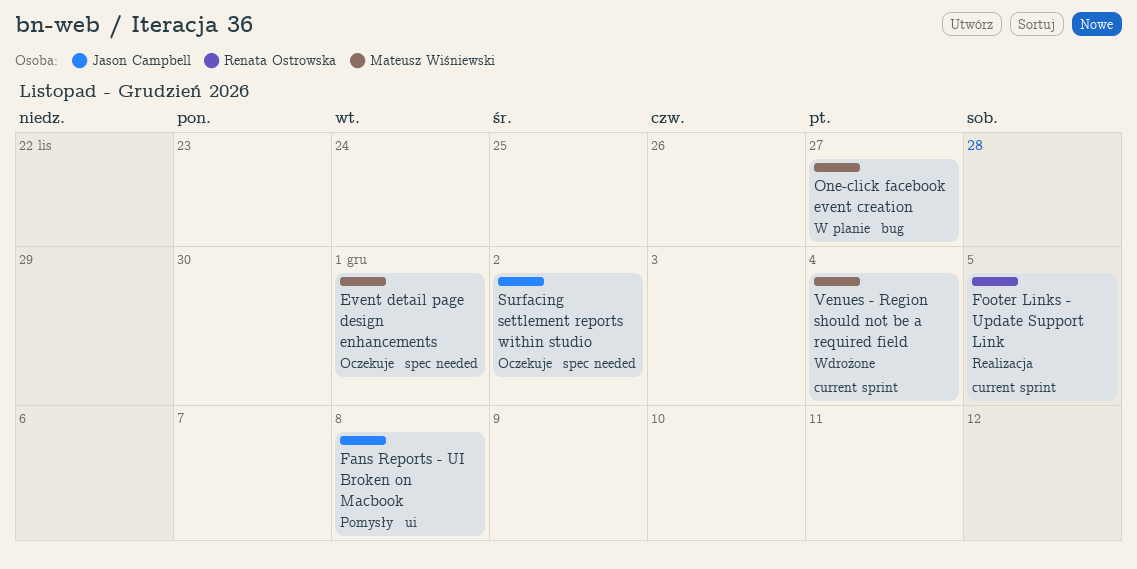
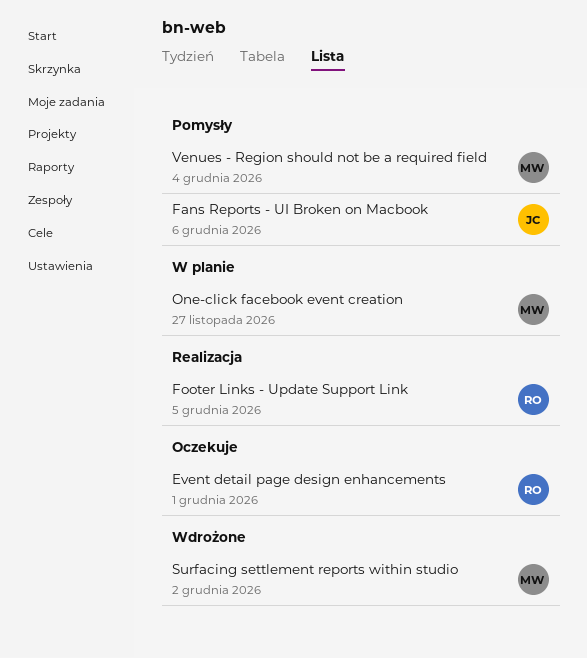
Event detail page design enhancements, owner: Mateusz Wiśniewski -> Renata Ostrowska
Fans Reports - UI Broken on Macbook, due: Dec 8 -> Dec 6
Surfacing settlement reports within studio, status: Oczekuje -> Wdrożone
Surfacing settlement reports within studio, owner: Jason Campbell -> Mateusz Wiśniewski
Venues - Region should not be a required field, status: Wdrożone -> Pomysły

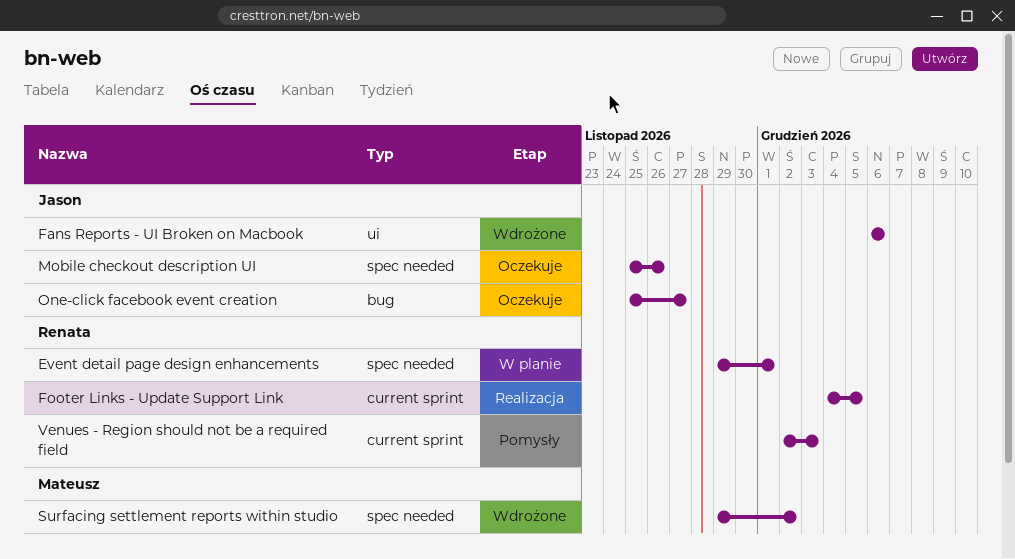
Event detail page design enhancements, status: Oczekuje -> W planie
Fans Reports - UI Broken on Macbook, status: Pomysły -> Wdrożone
Mobile checkout description UI: none -> present
One-click facebook event creation, status: W planie -> Oczekuje
One-click facebook event creation, owner: Mateusz -> Jason
Venues - Region should not be a required field, owner: Mateusz -> Renata
Venues - Region should not be a required field, due: Dec 4 -> Dec 3

